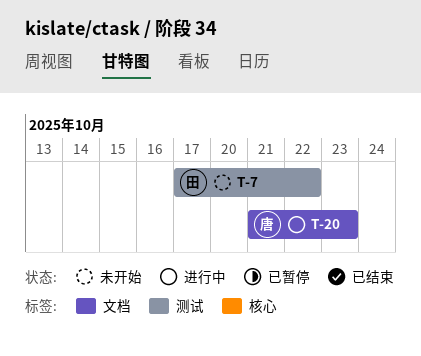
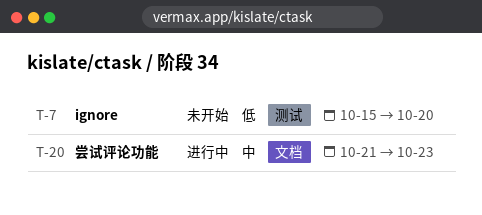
T-7, start: Oct 17 -> Oct 15
T-7, due: Oct 22 -> Oct 20

